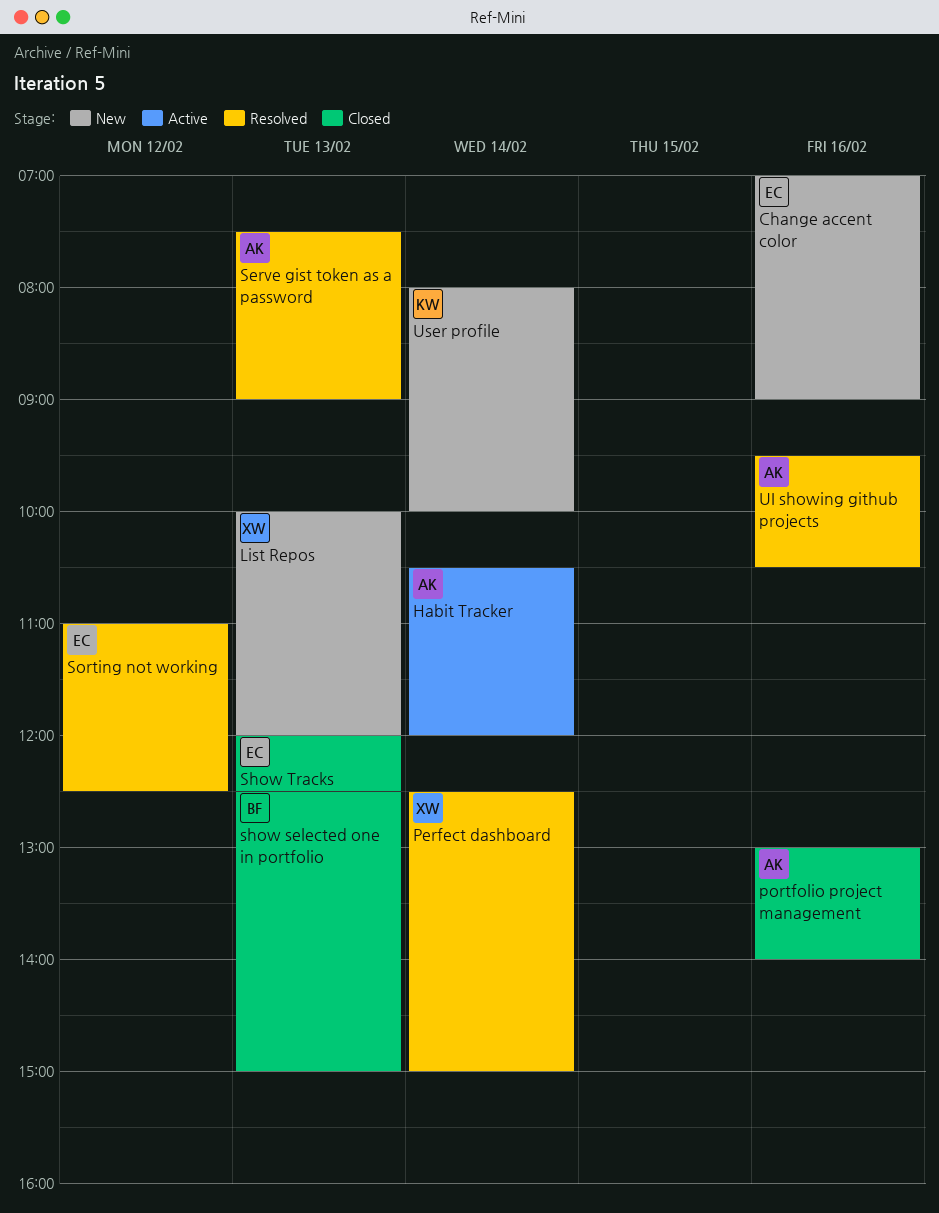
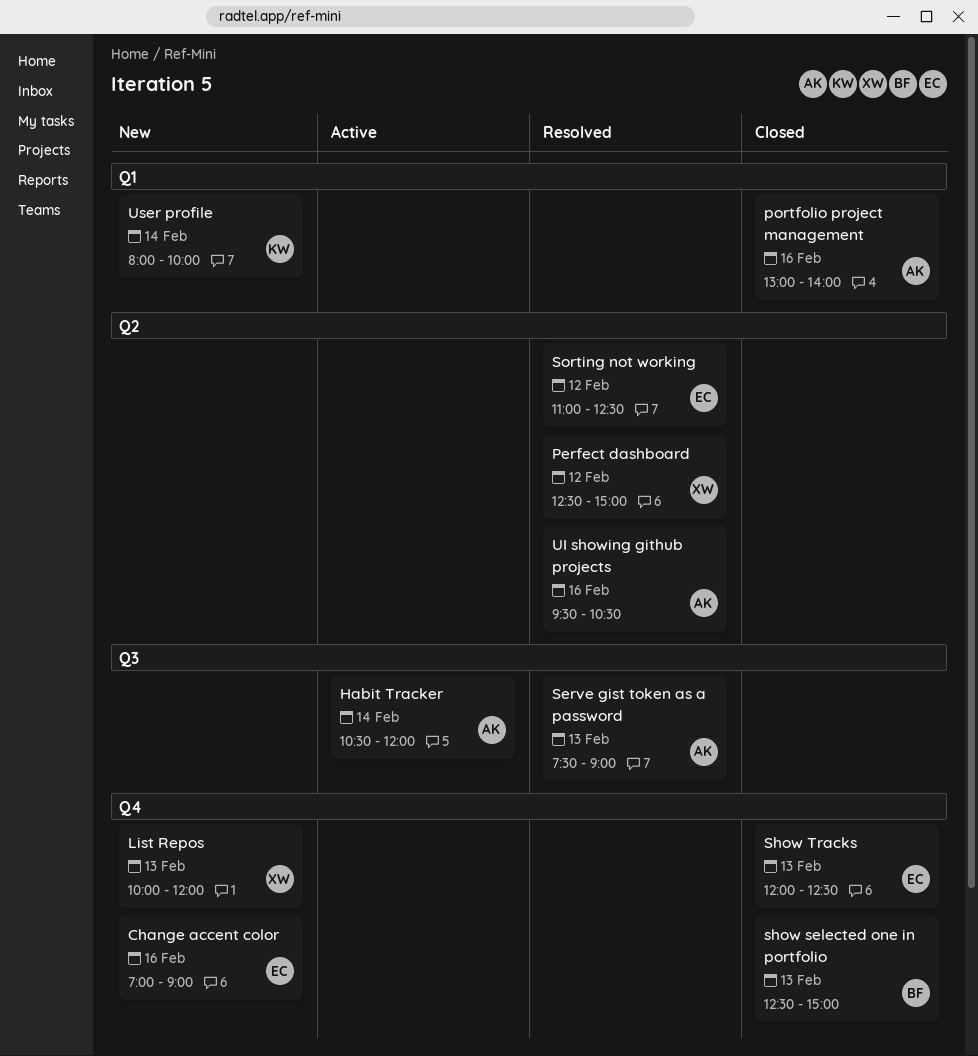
Perfect dashboard, day: Feb 14 -> Feb 12

